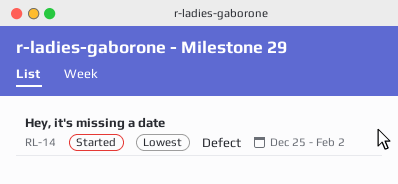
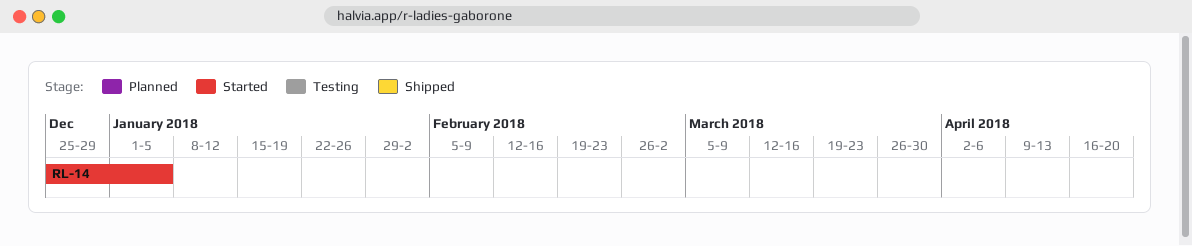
RL-14, due: Feb 2 -> Jan 5

